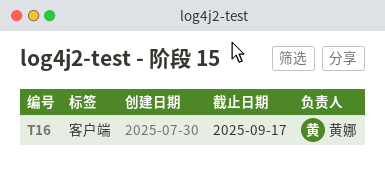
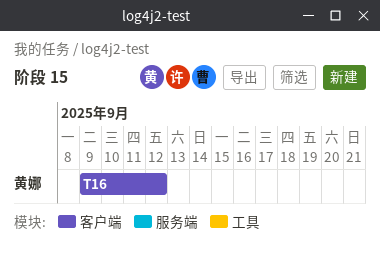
T16, due: Sep 17 -> Sep 12

